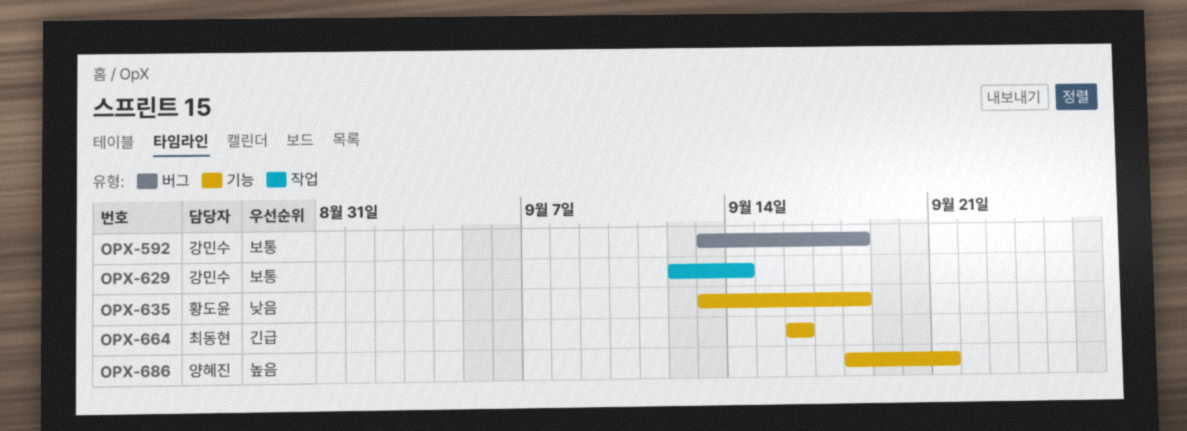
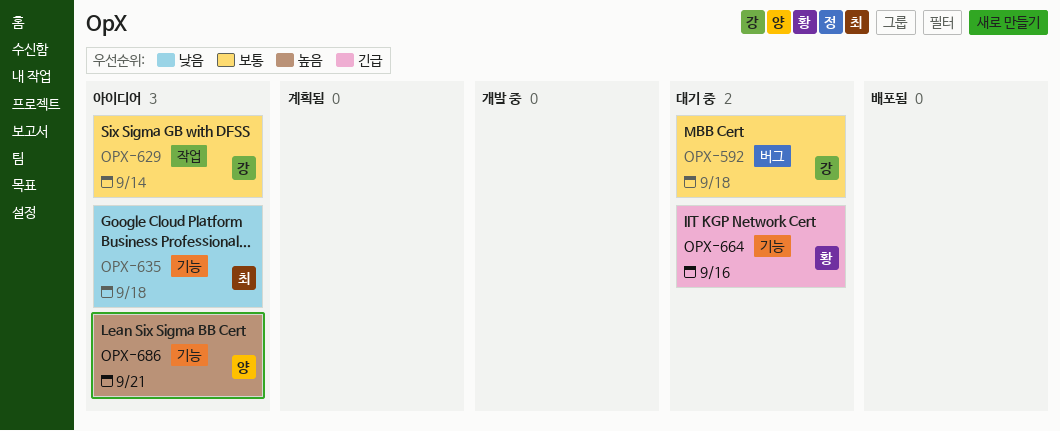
OPX-635, owner: 황도윤 -> 최동현
OPX-664, owner: 최동현 -> 황도윤

